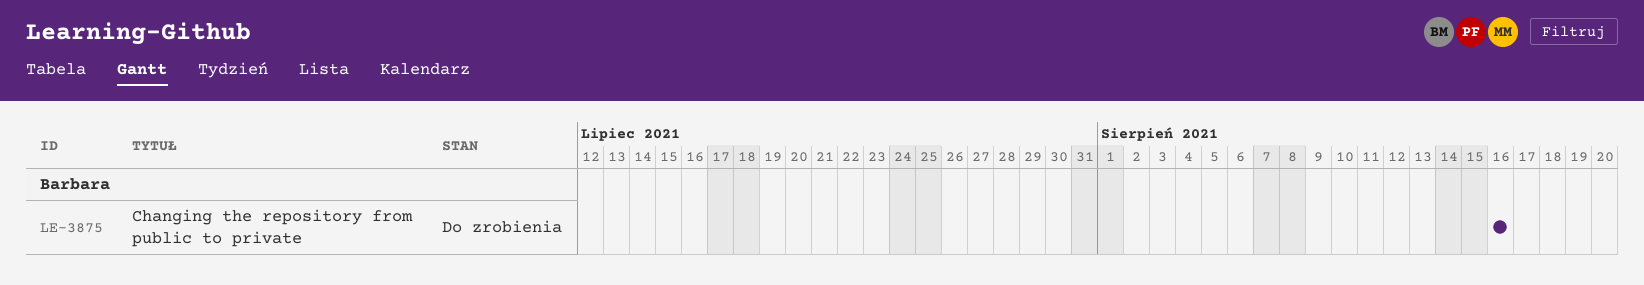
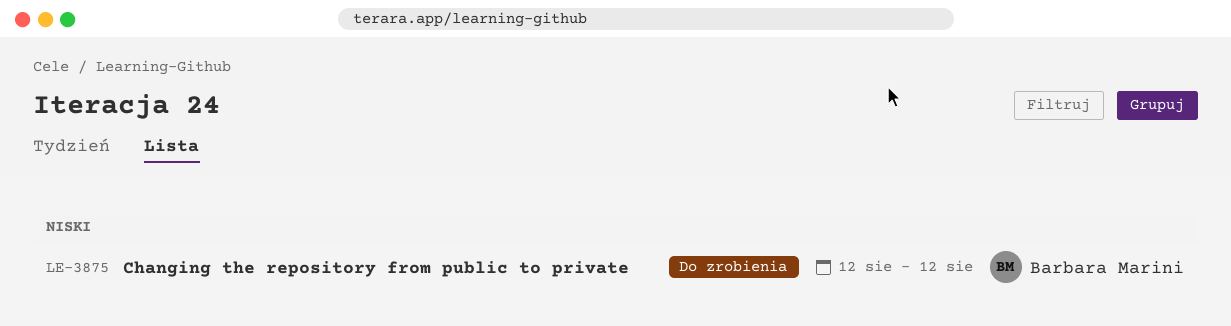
LE-3875, start: Aug 16 -> Aug 12
LE-3875, due: Aug 16 -> Aug 12

